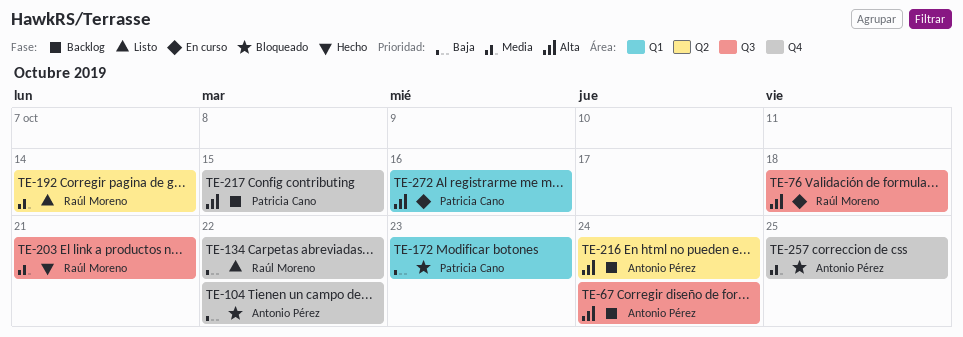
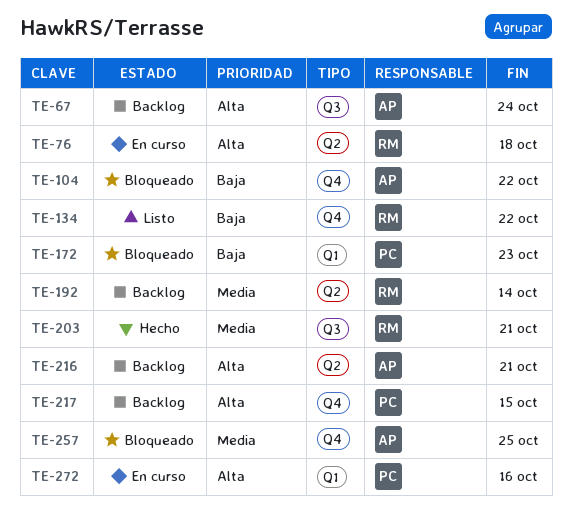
TE-76, label: Q3 -> Q2
TE-192, status: Listo -> Backlog
TE-216, due: Oct 24 -> Oct 21

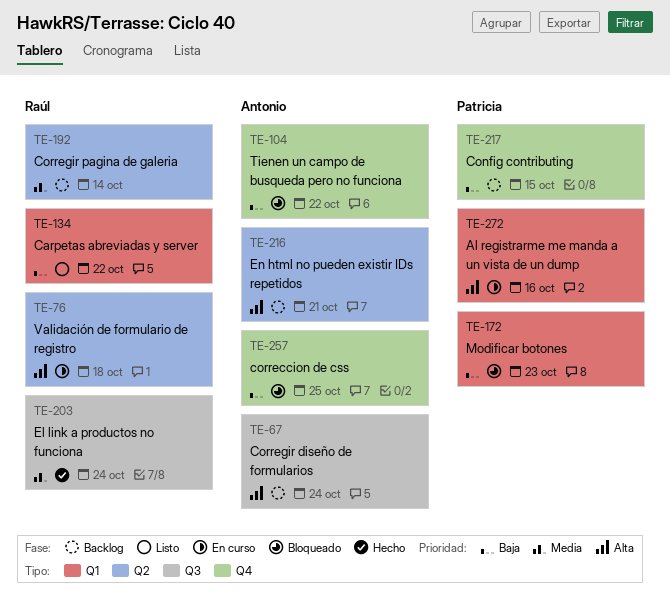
TE-134, label: Q4 -> Q1
TE-203, due: Oct 21 -> Oct 24
TE-217, priority: Alta -> Baja
TE-257, priority: Media -> Baja

